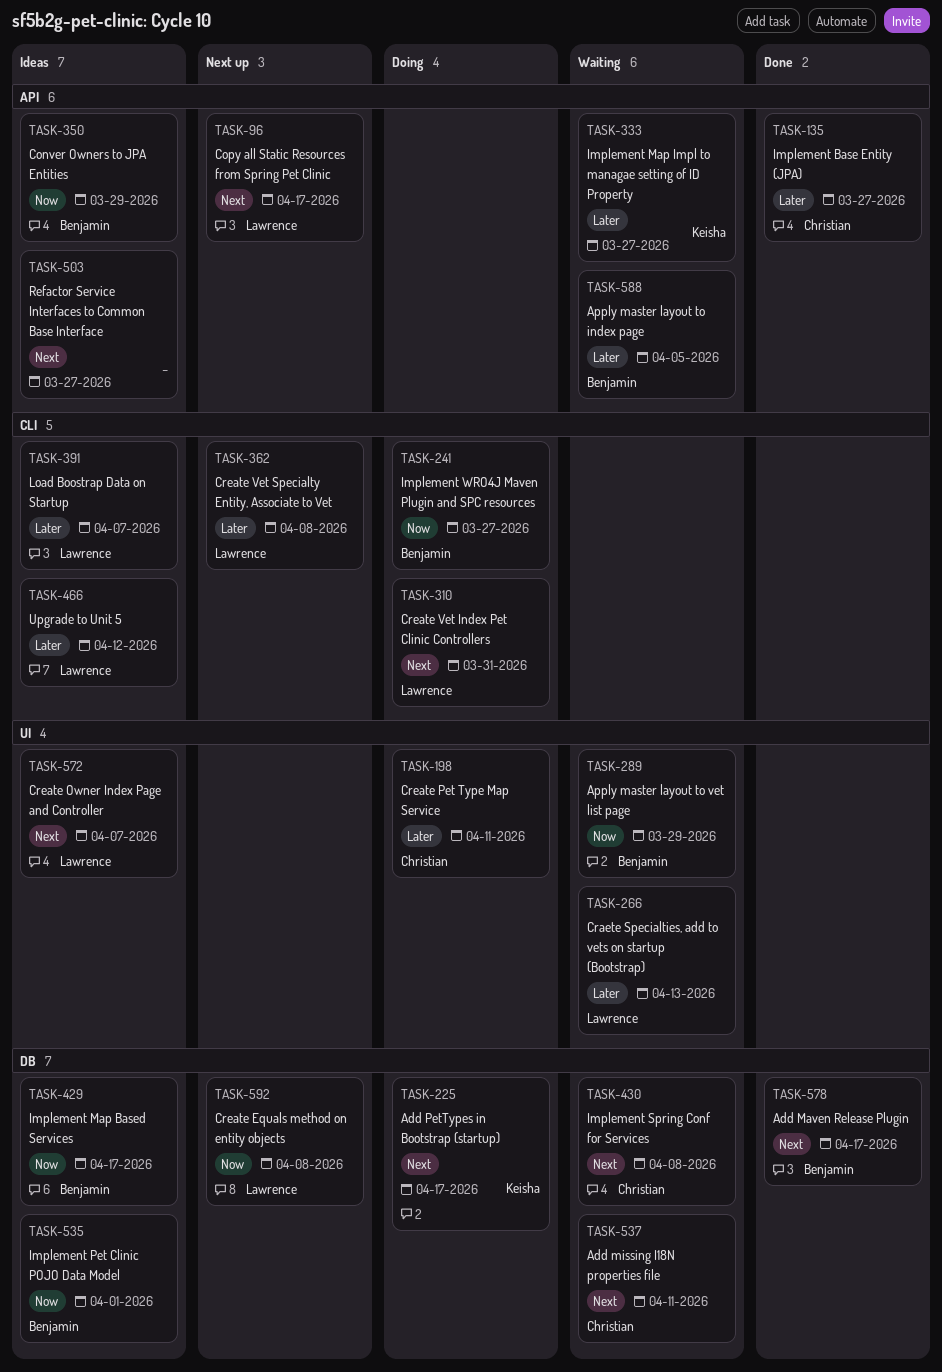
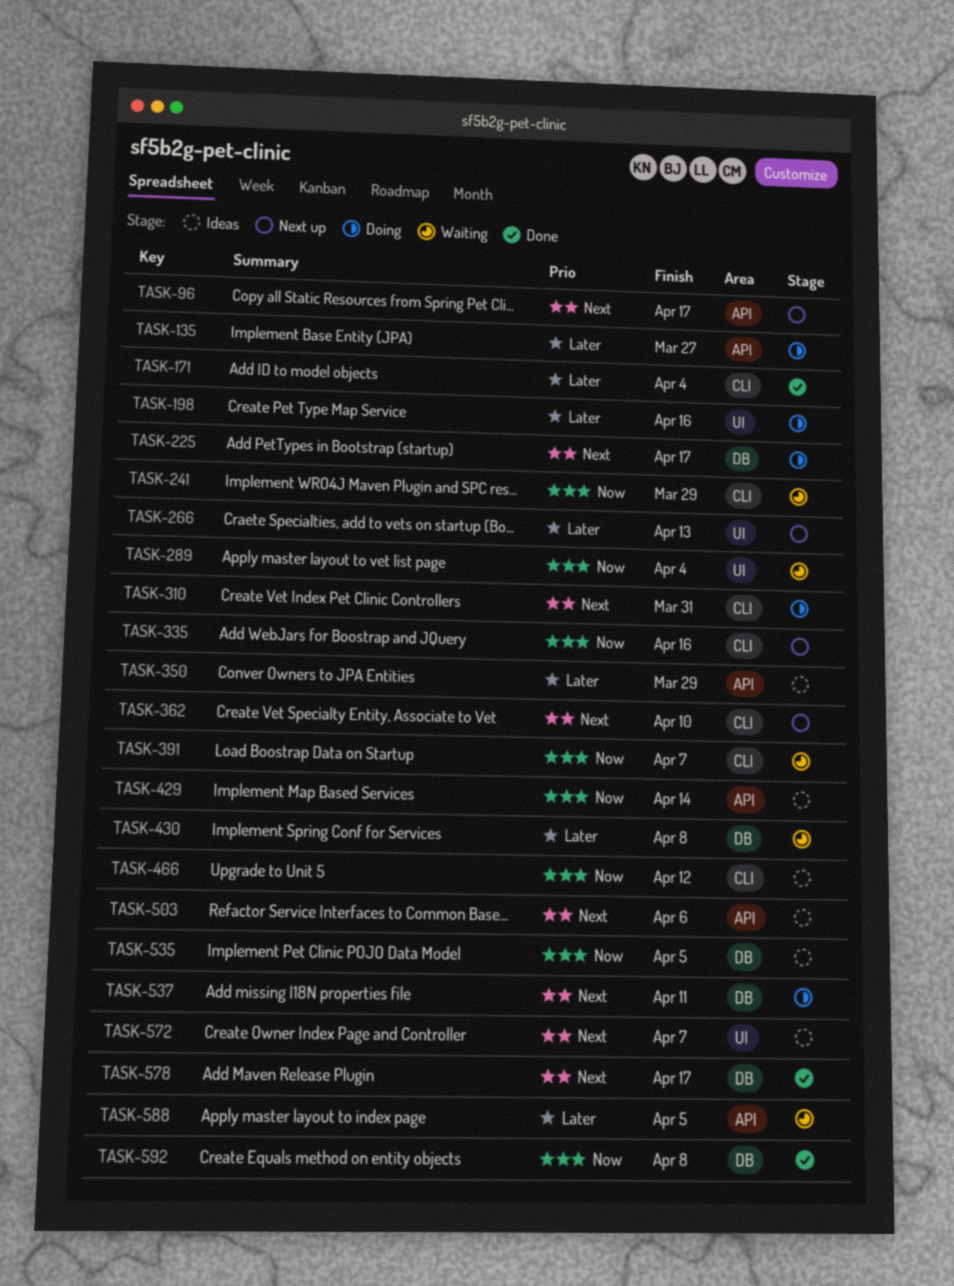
TASK-135, status: Done -> Doing
TASK-171: none -> present
TASK-198, due: Apr 11 -> Apr 16
TASK-241, status: Doing -> Waiting
TASK-241, due: Mar 27 -> Mar 29
TASK-266, status: Waiting -> Next up
TASK-289, due: Mar 29 -> Apr 4
TASK-333: present -> none
TASK-335: none -> present
TASK-350, priority: Now -> Later
TASK-362, priority: Later -> Next
TASK-362, due: Apr 8 -> Apr 10
TASK-391, status: Ideas -> Waiting
TASK-391, priority: Later -> Now
TASK-429, label: DB -> API
TASK-429, due: Apr 17 -> Apr 14
TASK-430, priority: Next -> Later
TASK-466, priority: Later -> Now
TASK-503, due: Mar 27 -> Apr 6
TASK-535, due: Apr 1 -> Apr 5
TASK-537, status: Waiting -> Doing
TASK-592, status: Next up -> Done

